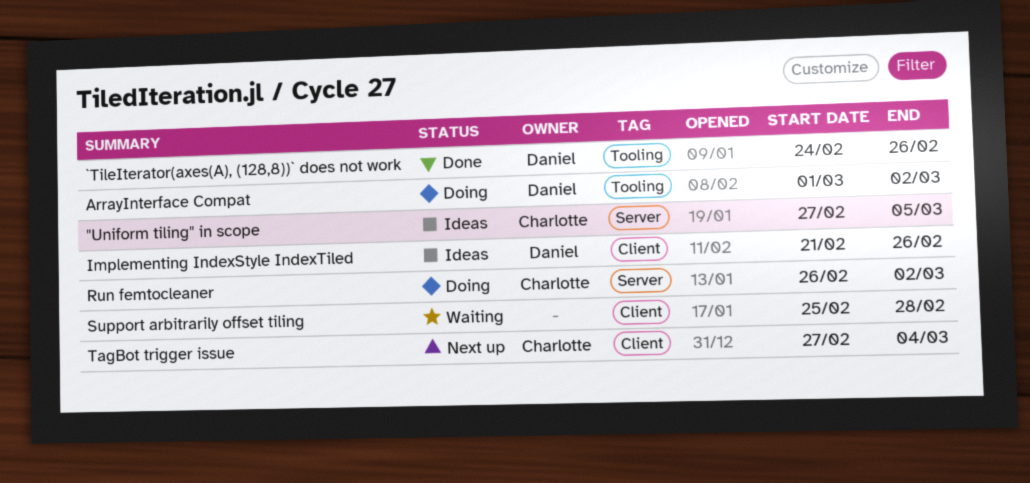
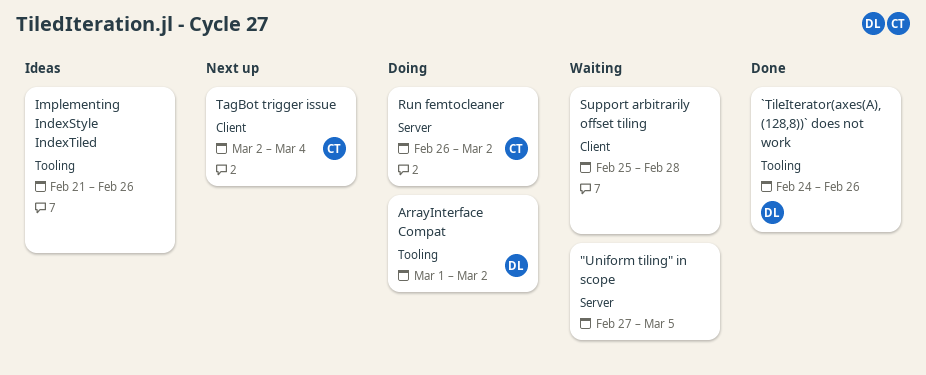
"Uniform tiling" in scope, status: Ideas -> Waiting
"Uniform tiling" in scope, owner: Charlotte -> none
Implementing IndexStyle IndexTiled, owner: Daniel -> none
Implementing IndexStyle IndexTiled, label: Client -> Tooling
TagBot trigger issue, start: Feb 27 -> Mar 2

